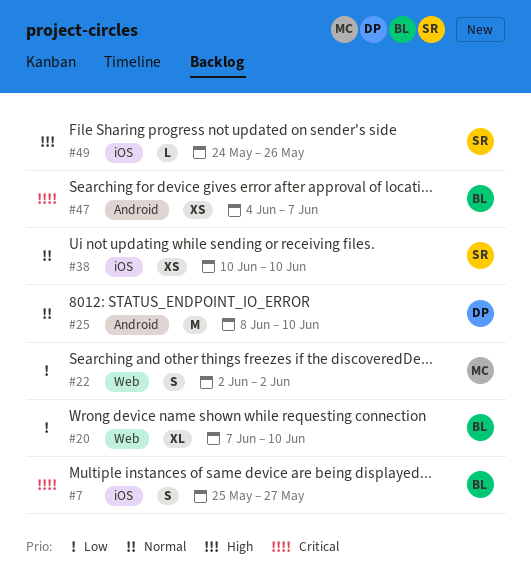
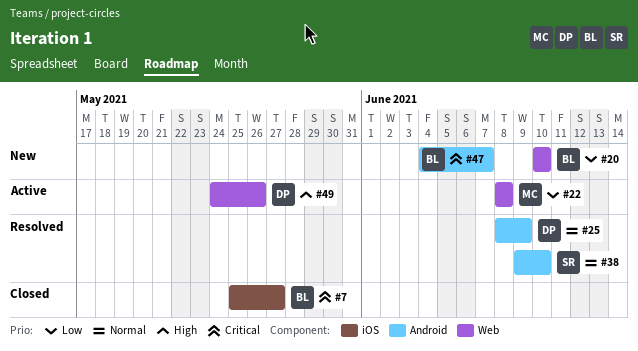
#20, start: Jun 7 -> Jun 10
#22, start: Jun 2 -> Jun 8
#22, due: Jun 2 -> Jun 8
#25, due: Jun 10 -> Jun 9
#38, label: iOS -> Android
#38, start: Jun 10 -> Jun 9
#49, owner: SR -> DP
#49, label: iOS -> Web

